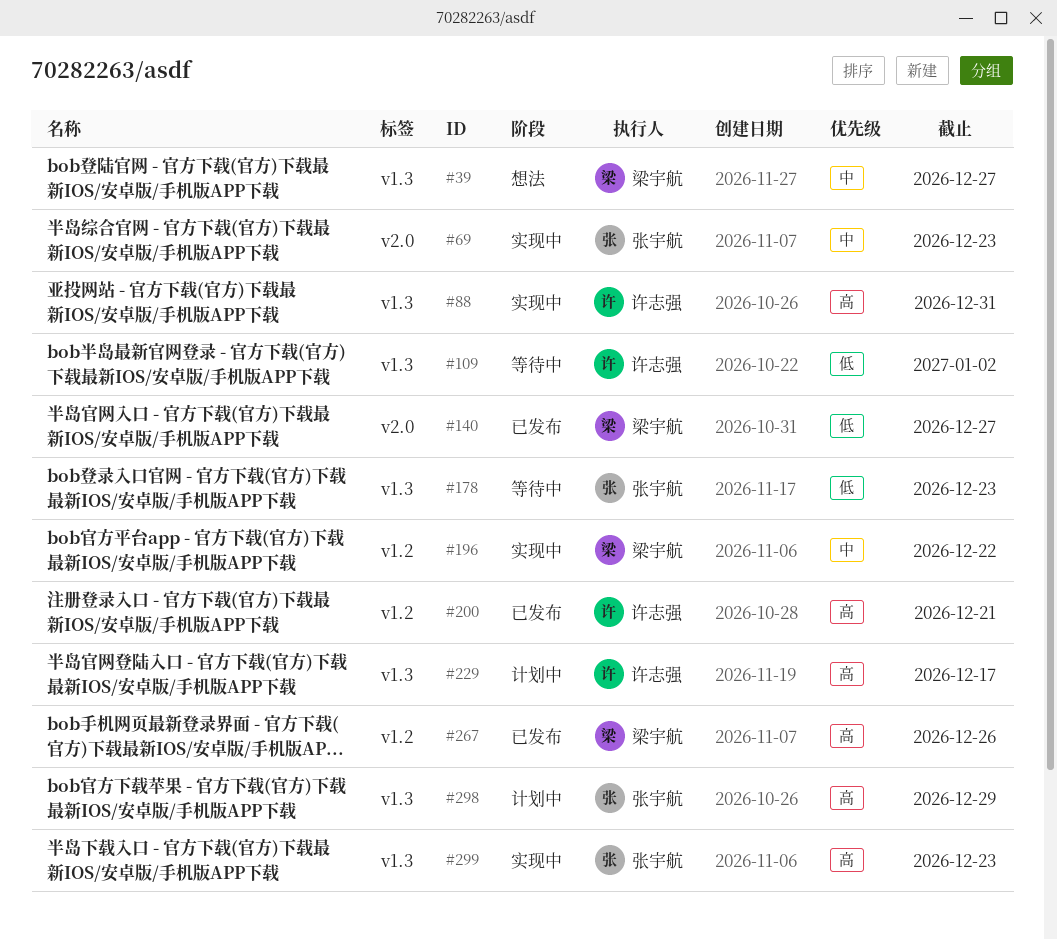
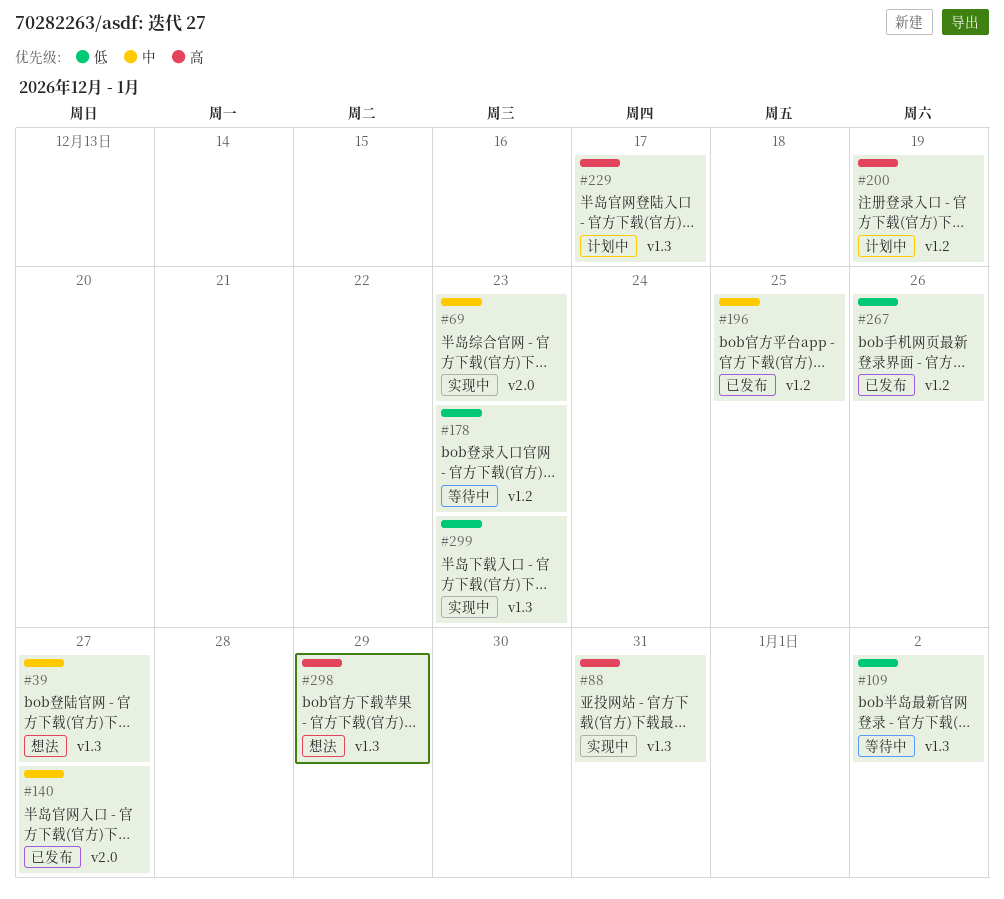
#140, priority: 低 -> 中
#178, label: v1.3 -> v1.2
#196, status: 实现中 -> 已发布
#196, due: Dec 22 -> Dec 25
#200, status: 已发布 -> 计划中
#200, due: Dec 21 -> Dec 19
#267, priority: 高 -> 低
#298, status: 计划中 -> 想法
#299, priority: 高 -> 低

